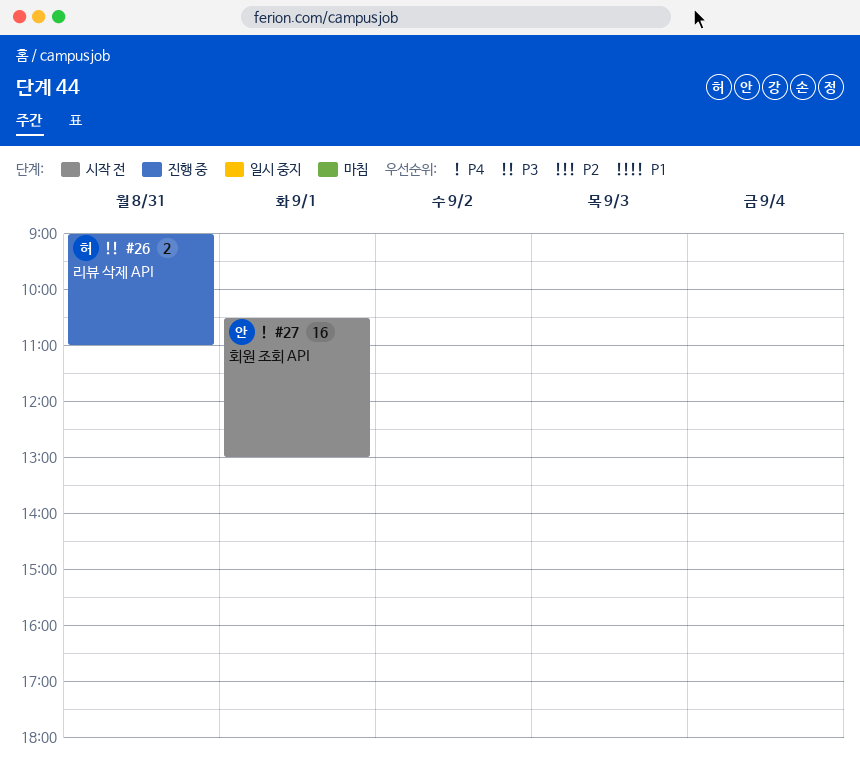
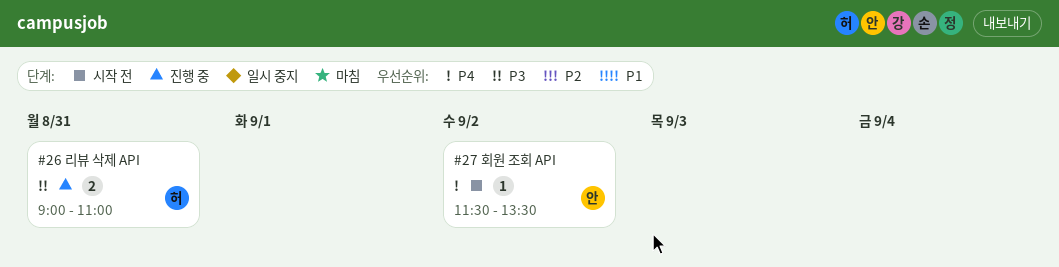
#27, estimate: 16 -> 1
#27, day: Sep 1 -> Sep 2
#27, begins: 10:30 -> 11:30
#27, ends: 13:00 -> 13:30

